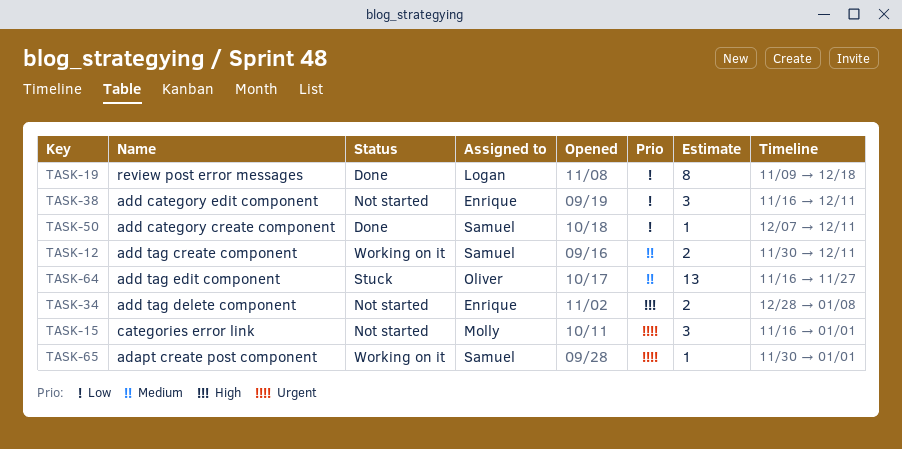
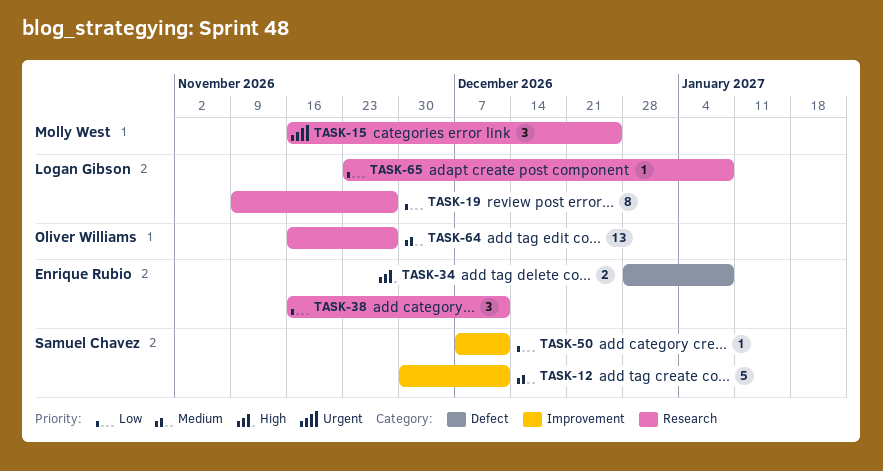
TASK-12, estimate: 2 -> 5
TASK-15, due: Jan 1 -> Dec 25
TASK-19, due: Dec 18 -> Nov 27
TASK-65, owner: Samuel Chavez -> Logan Gibson
TASK-65, priority: Urgent -> Low
TASK-65, start: Nov 30 -> Nov 23
TASK-65, due: Jan 1 -> Jan 8

